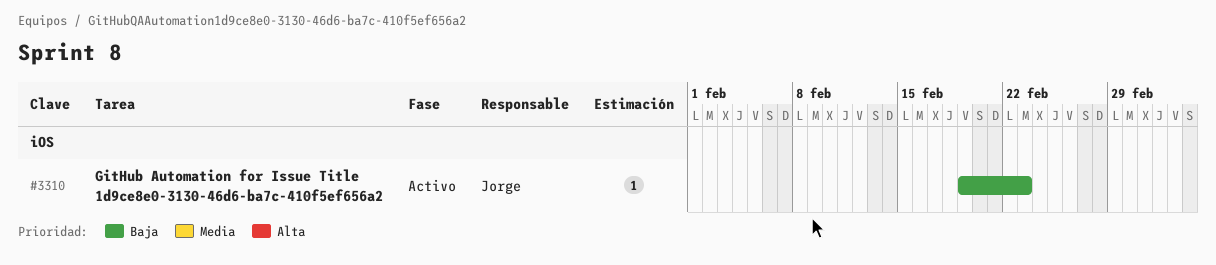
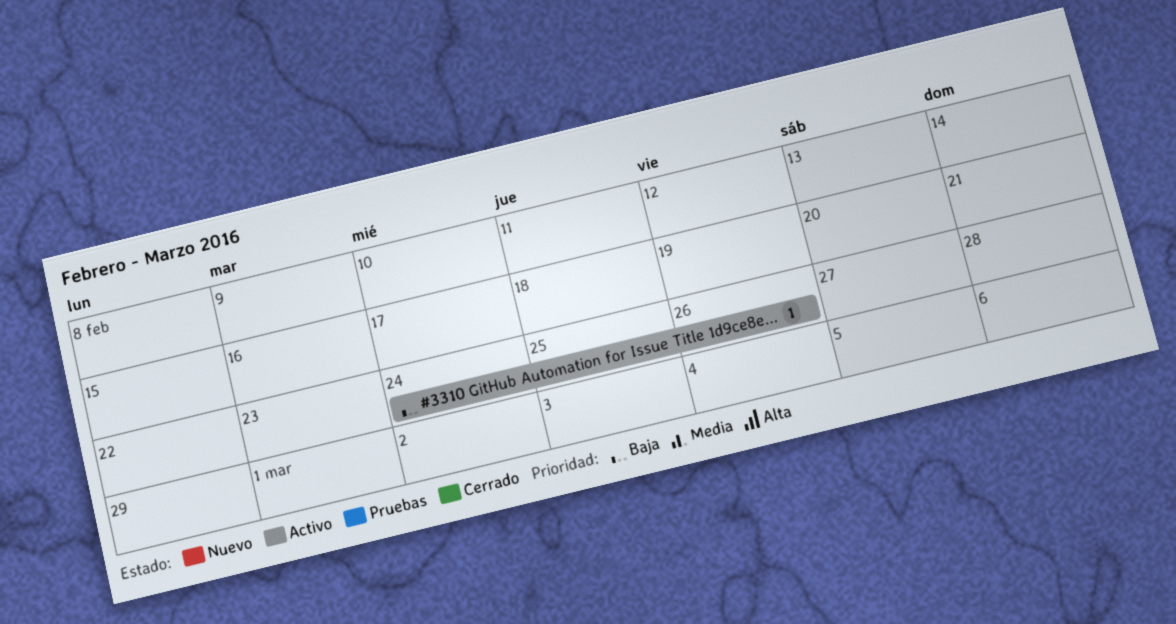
#3310, start: Feb 19 -> Feb 24
#3310, due: Feb 23 -> Feb 26

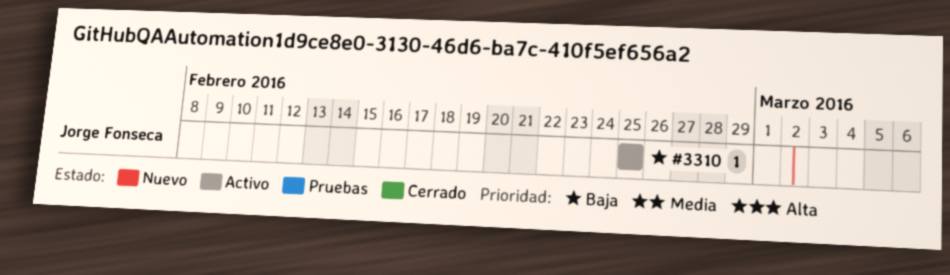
#3310, start: Feb 24 -> Feb 25
#3310, due: Feb 26 -> Feb 25

